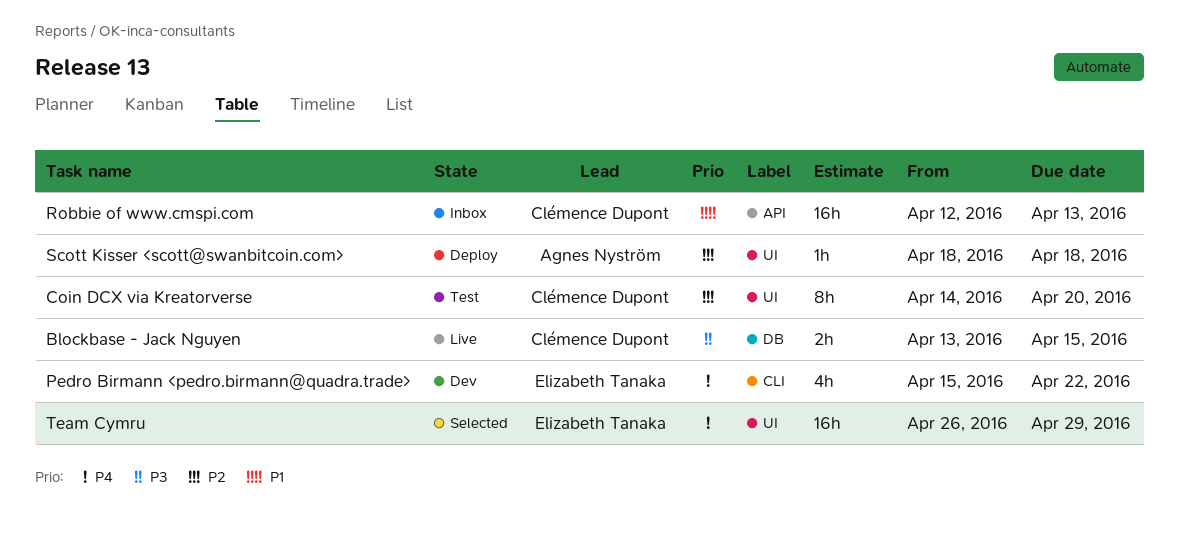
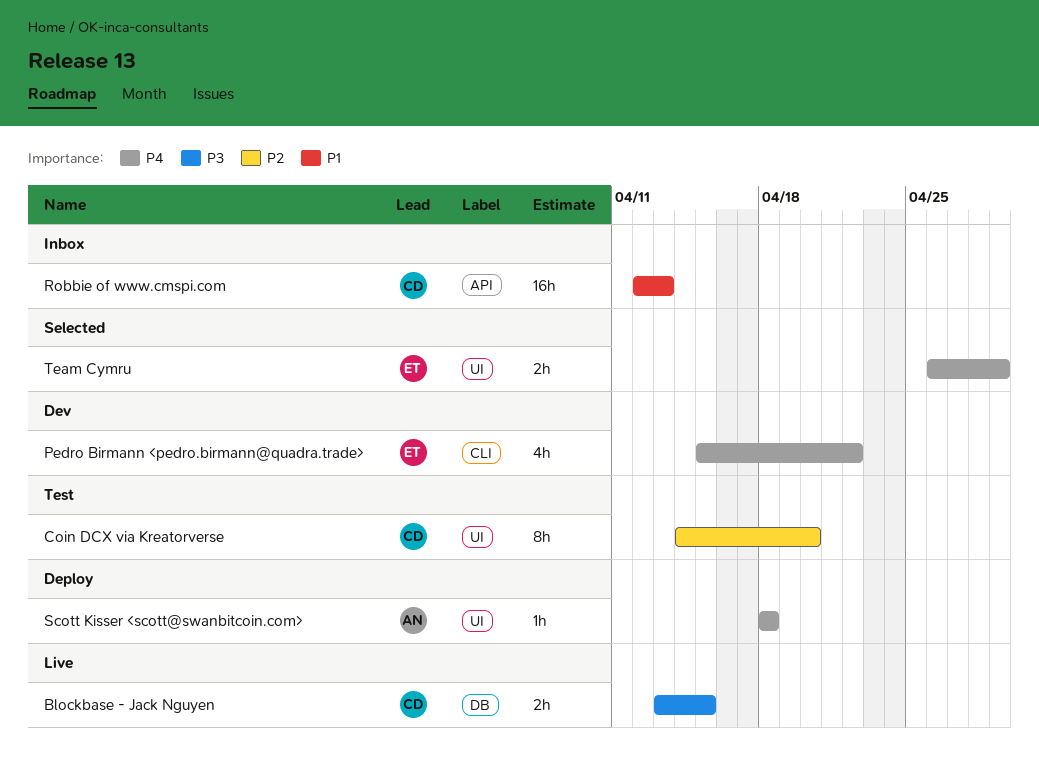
Scott Kisser <scott@swanbitcoin.com>, priority: P2 -> P4
Team Cymru, estimate: 16h -> 2h

